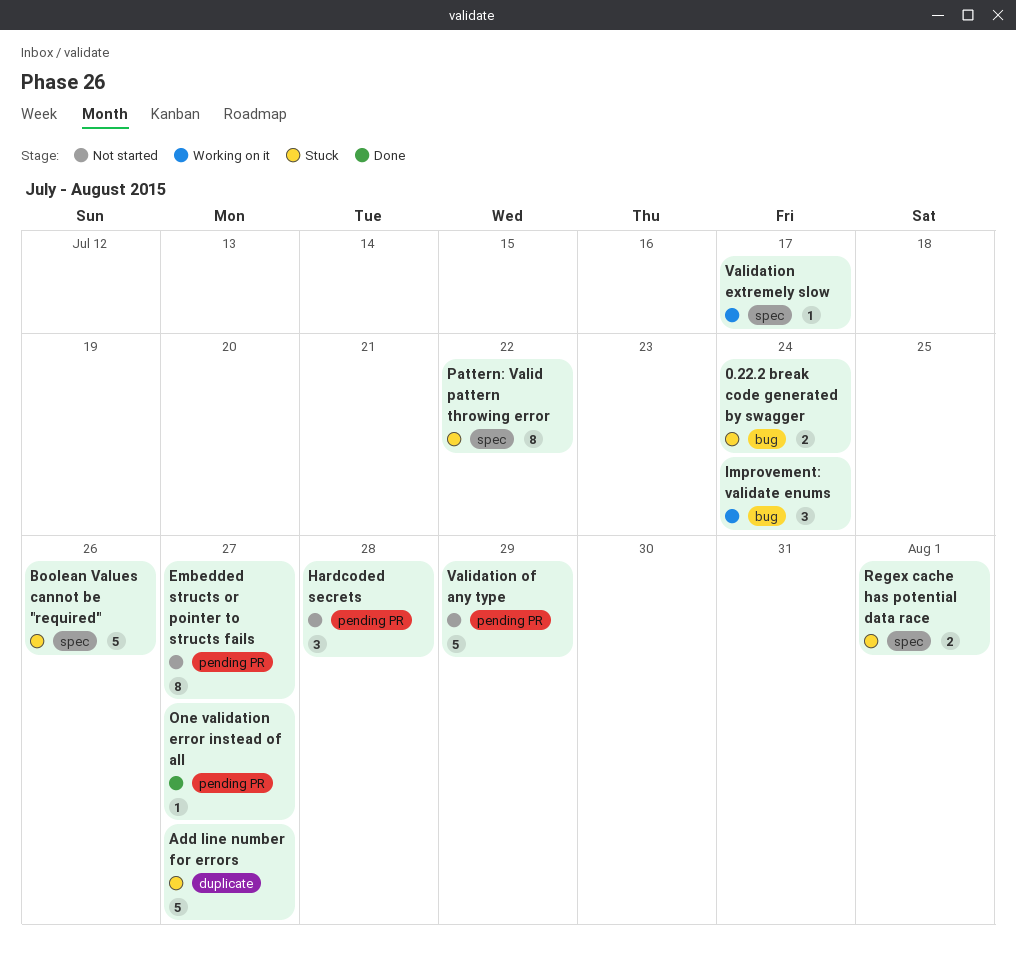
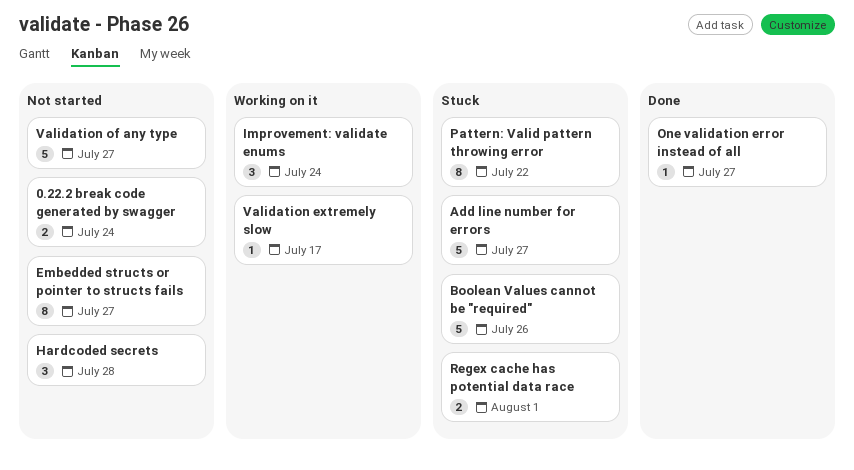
0.22.2 break code generated by swagger, status: Stuck -> Not started
Validation of any type, due: Jul 29 -> Jul 27

